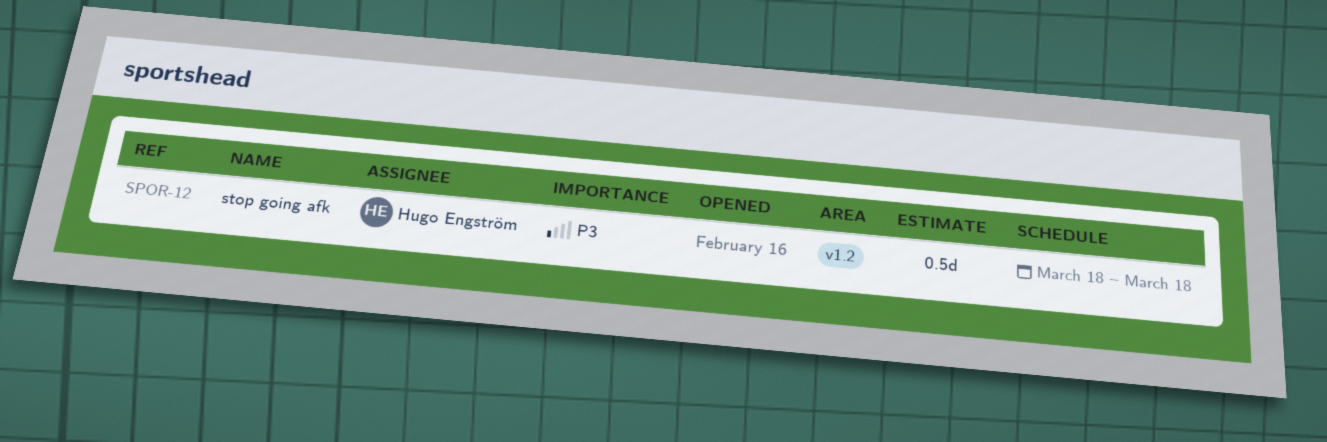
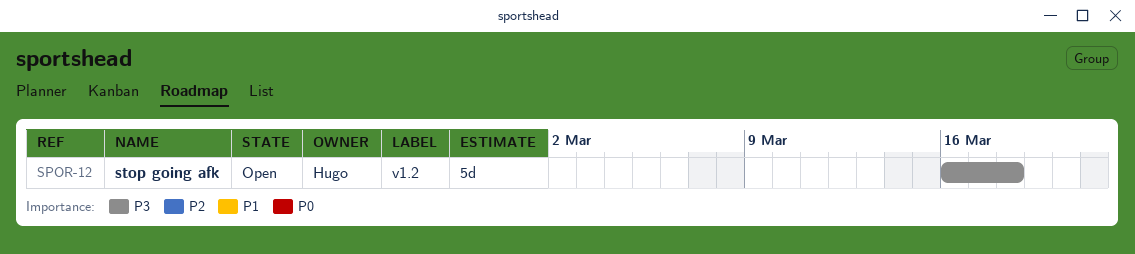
SPOR-12, estimate: 0.5d -> 5d
SPOR-12, start: Mar 18 -> Mar 16

